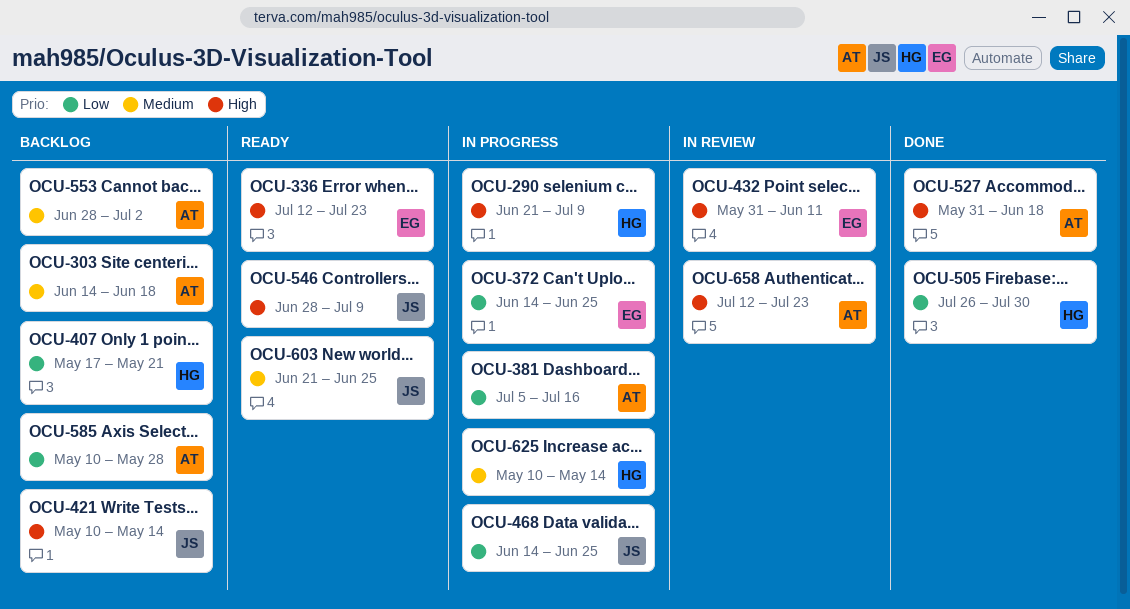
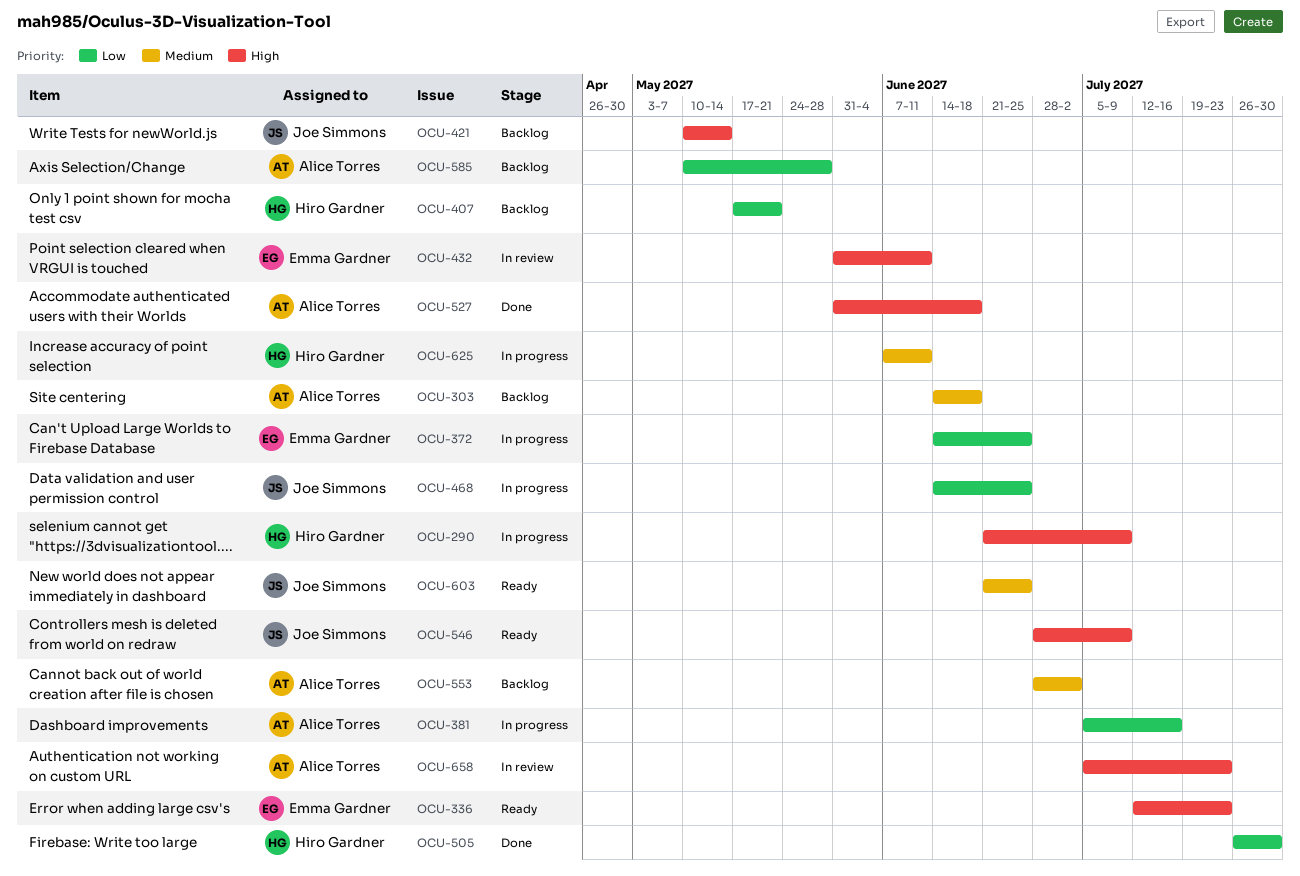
OCU-625, start: May 10 -> Jun 7
OCU-625, due: May 14 -> Jun 11
OCU-658, start: Jul 12 -> Jul 5

